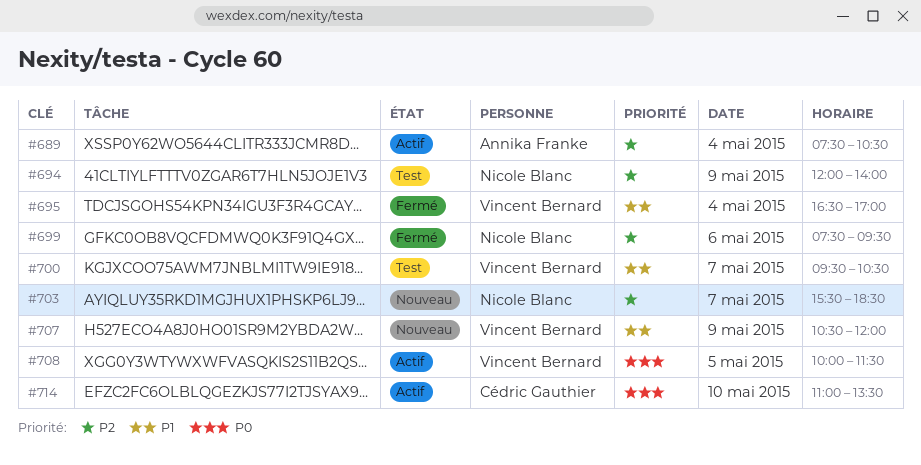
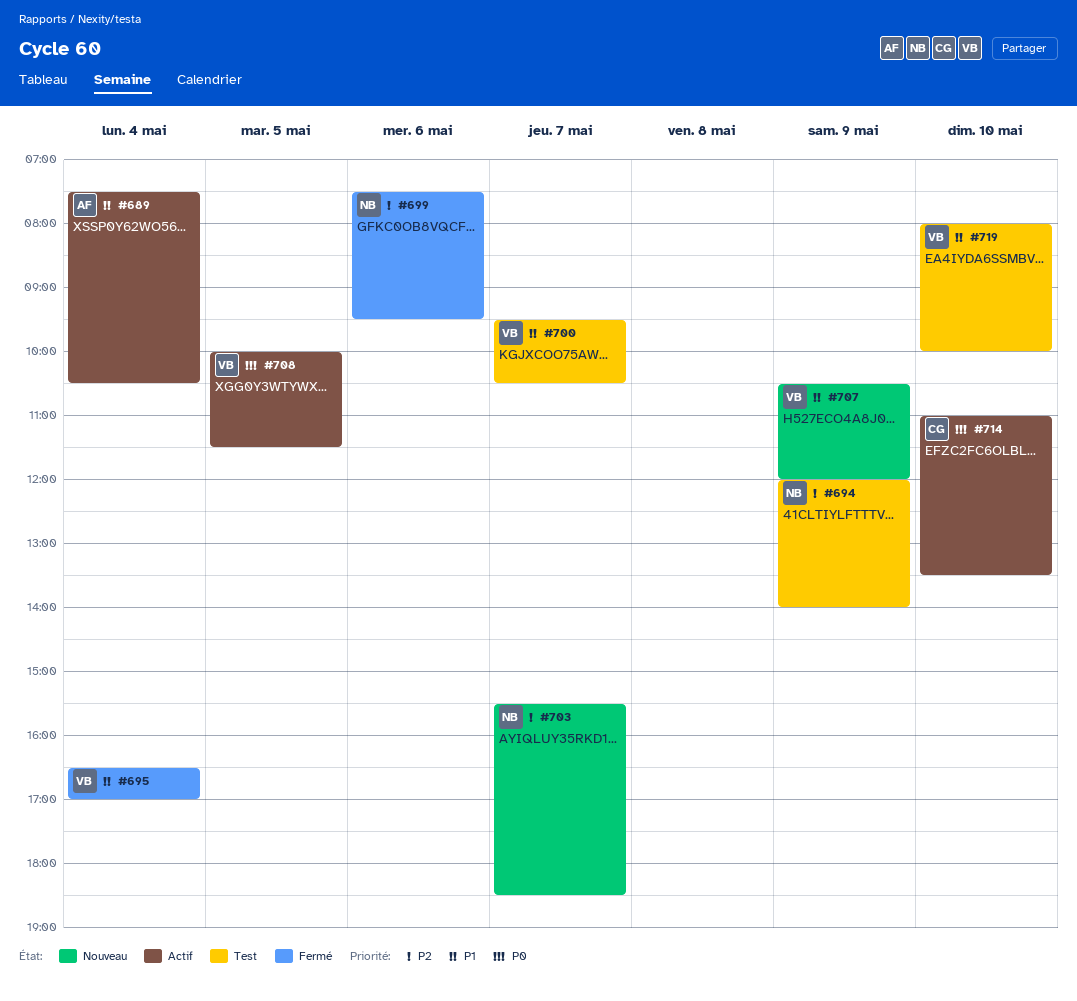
#689, priority: P2 -> P1
#719: none -> present

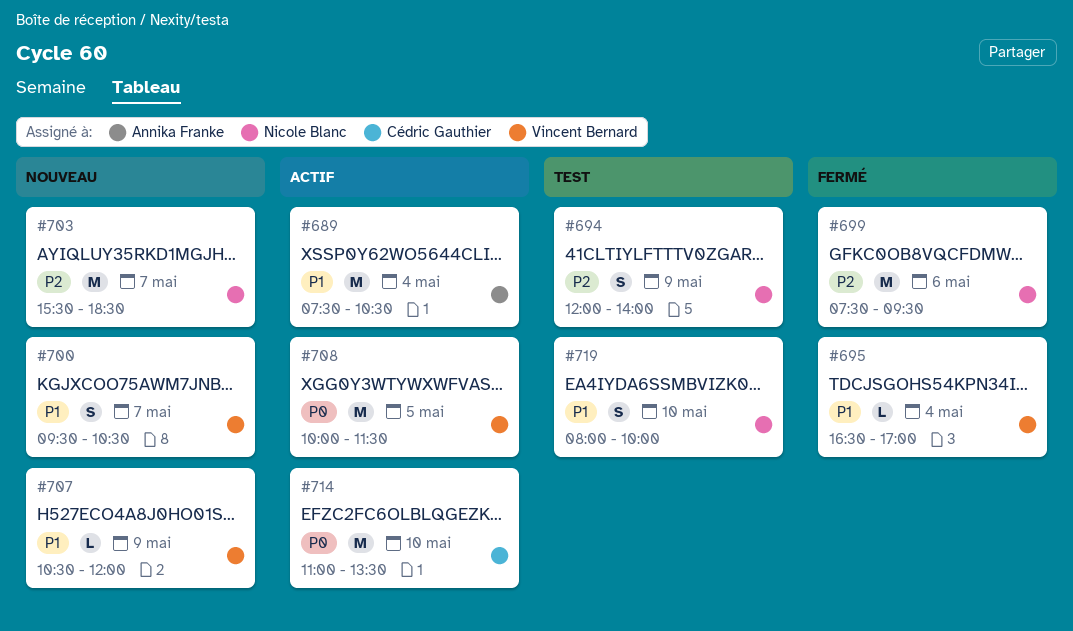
#700, status: Test -> Nouveau
#719, owner: Vincent Bernard -> Nicole Blanc

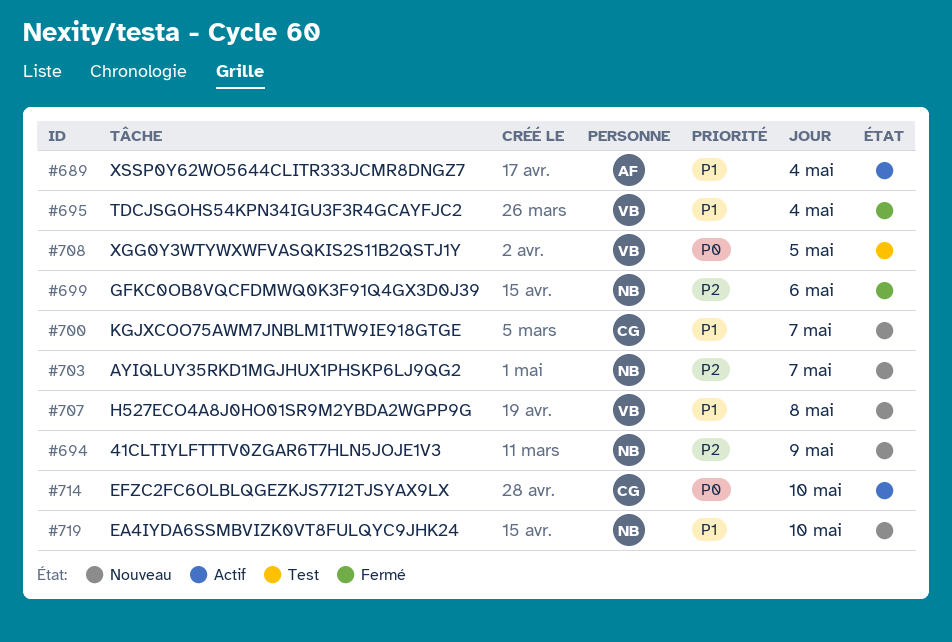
#694, status: Test -> Nouveau
#700, owner: Vincent Bernard -> Cédric Gauthier
#707, day: May 9 -> May 8
#708, status: Actif -> Test
#719, status: Test -> Nouveau

